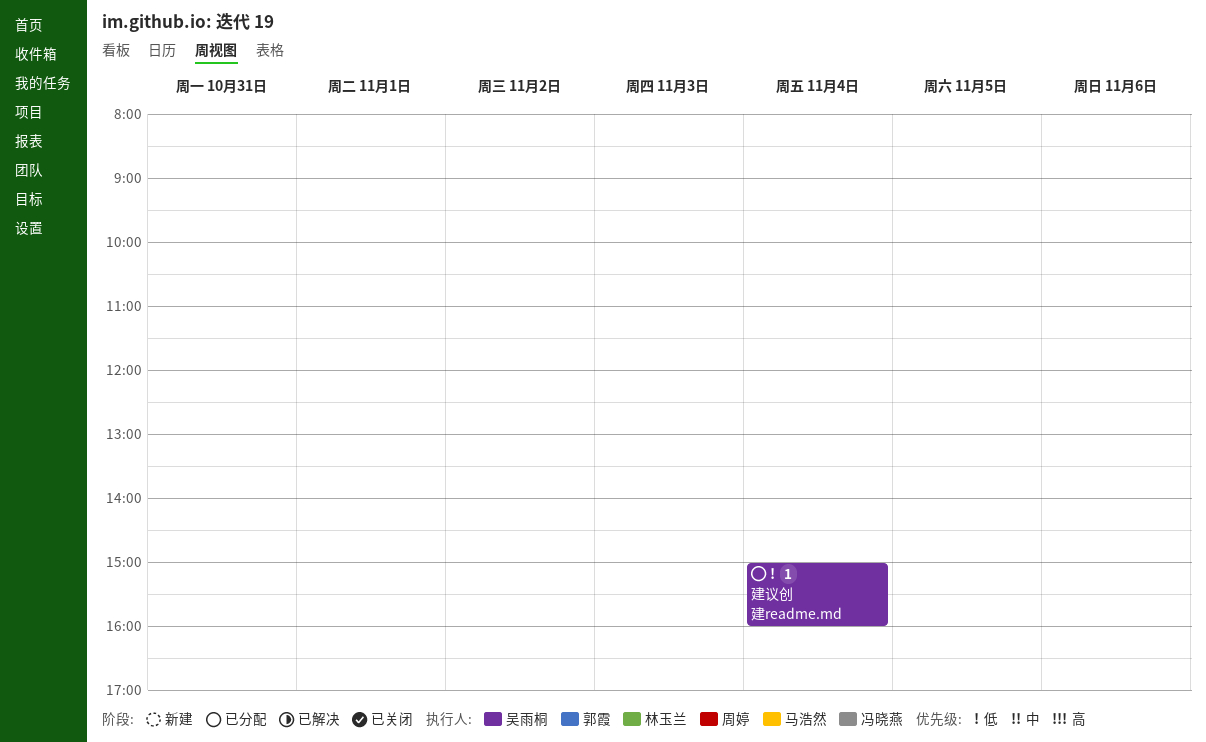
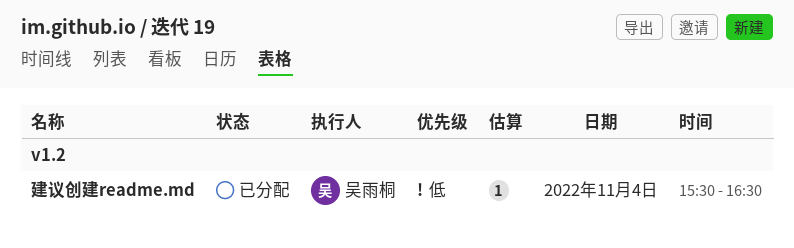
建议创建readme.md, begins: 15:00 -> 15:30
建议创建readme.md, ends: 16:00 -> 16:30

